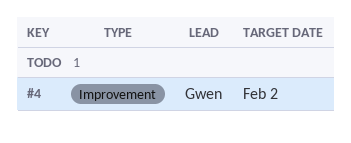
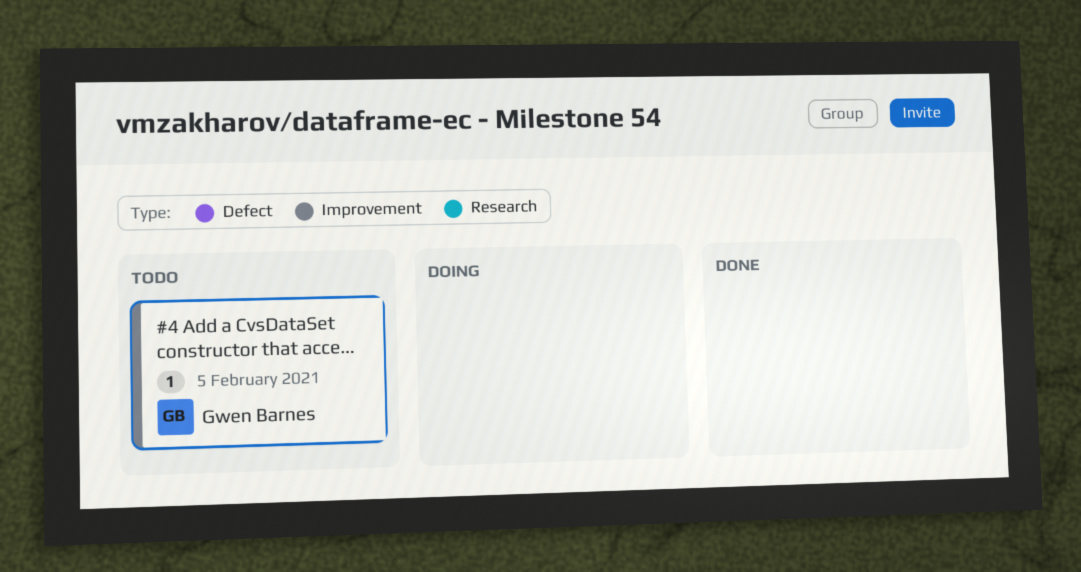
#4, due: Feb 2 -> Feb 5

